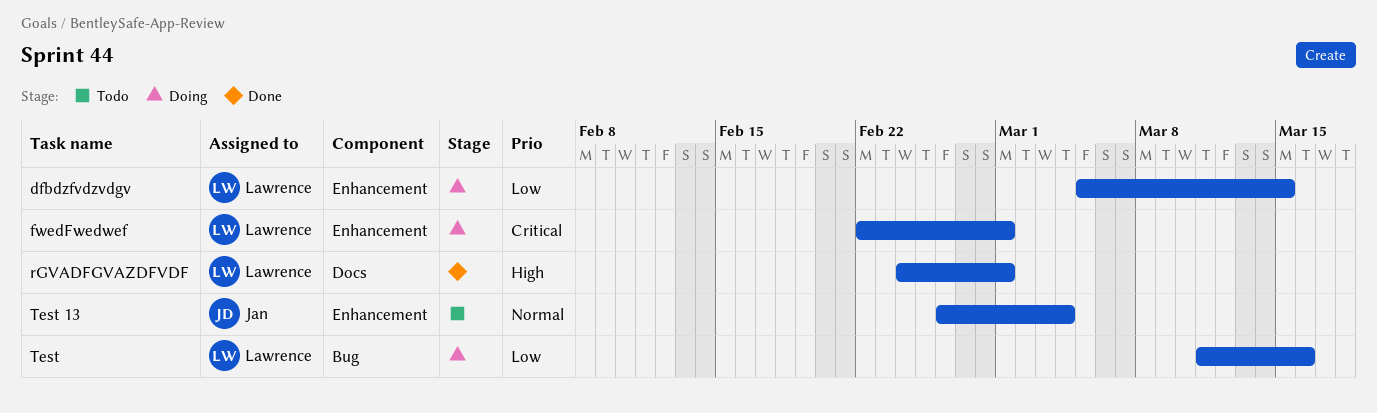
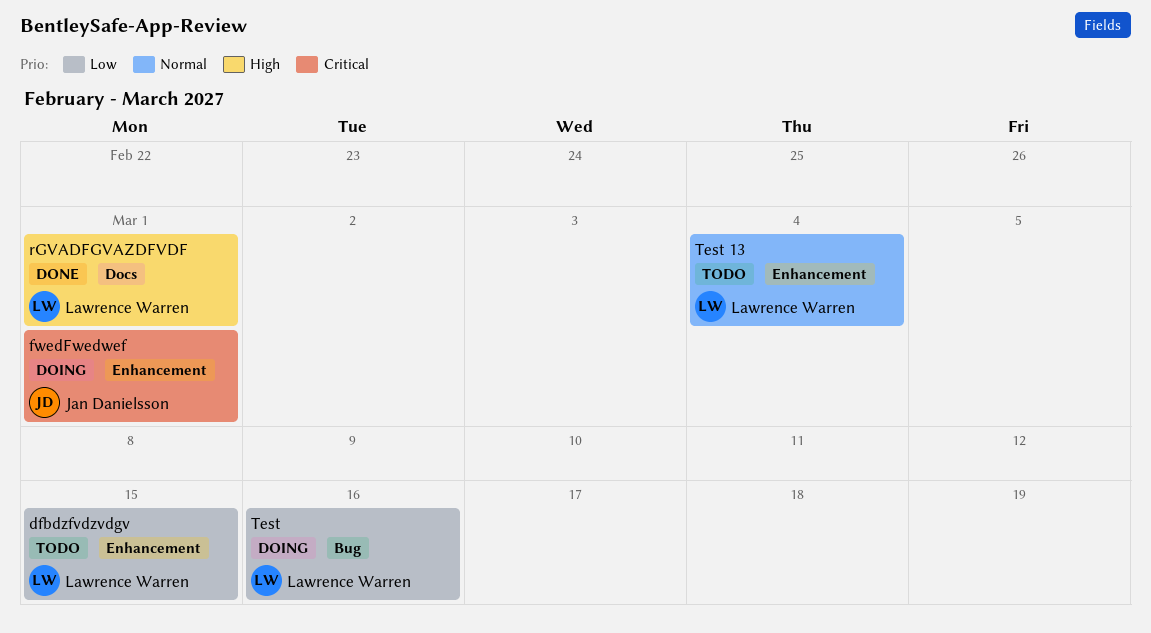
dfbdzfvdzvdgv, status: Doing -> Todo
fwedFwedwef, owner: Lawrence Warren -> Jan Danielsson
Test 13, owner: Jan Danielsson -> Lawrence Warren

